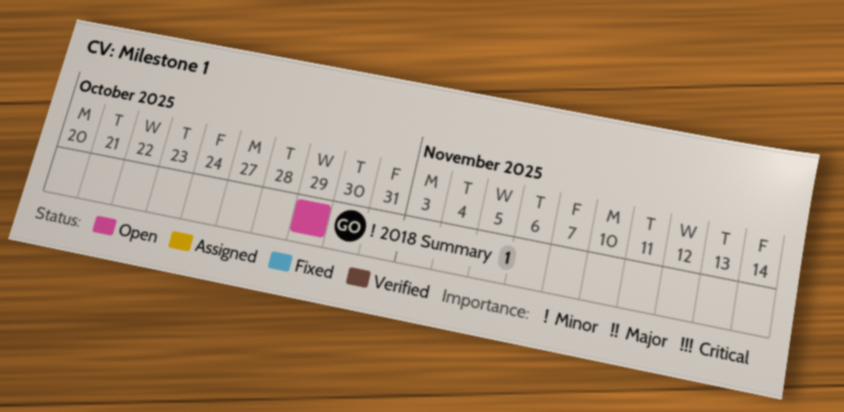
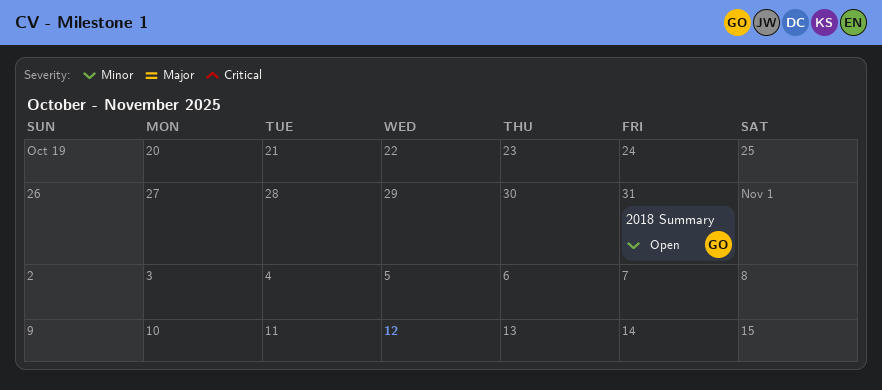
2018 Summary, due: Oct 29 -> Oct 31

